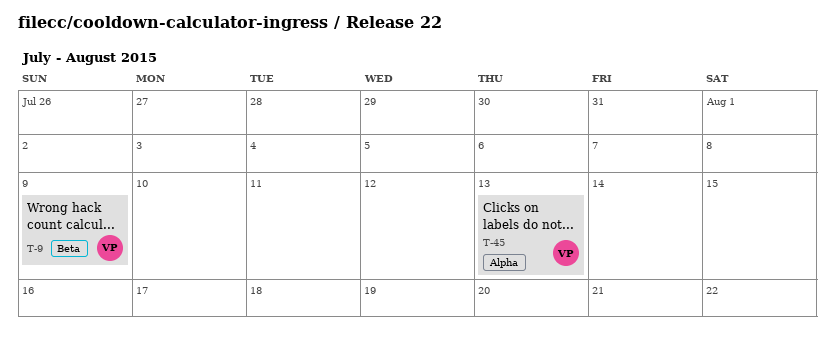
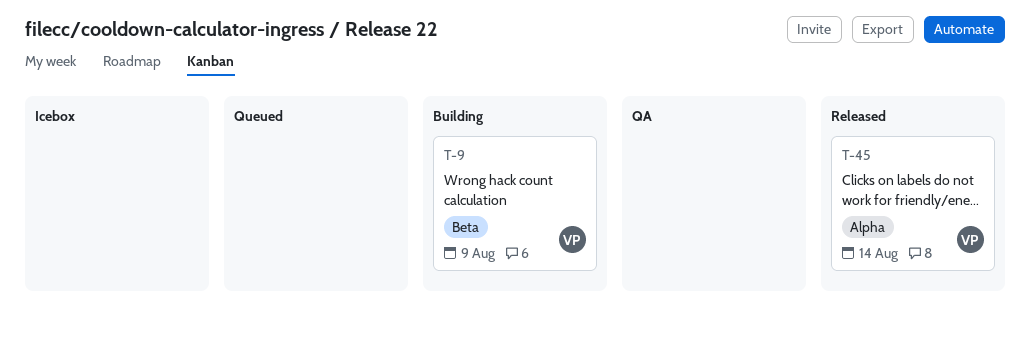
T-45, due: Aug 13 -> Aug 14

